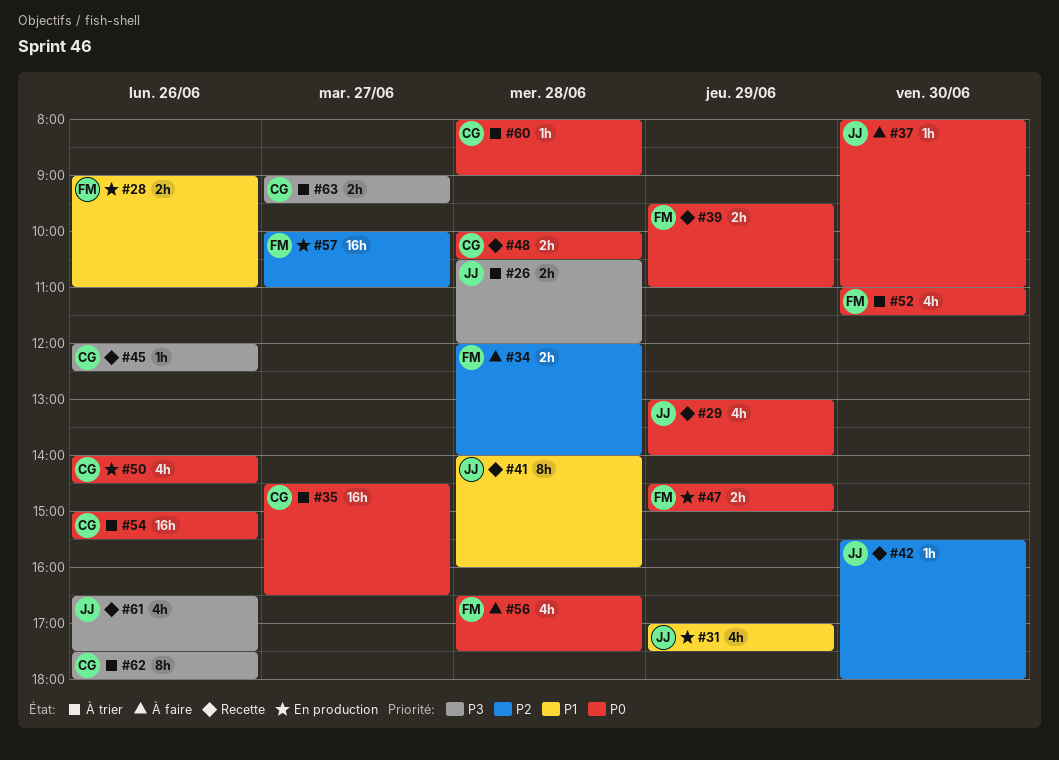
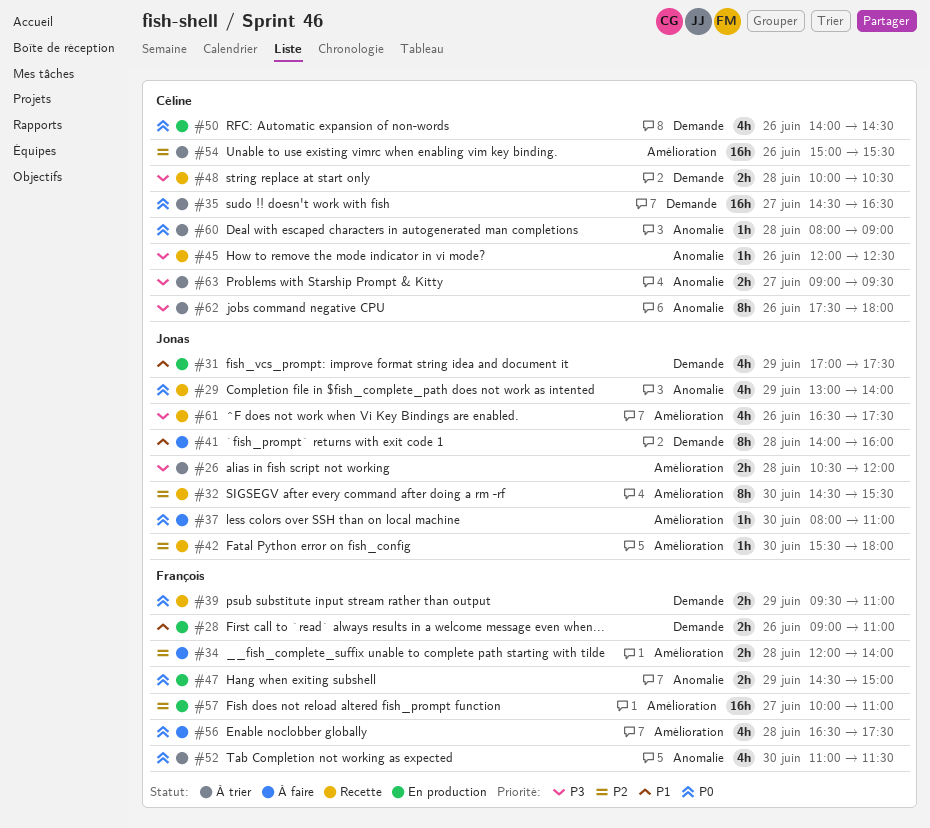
#32: none -> present
#41, status: Recette -> À faire
#48, priority: P0 -> P3
#54, priority: P0 -> P2

